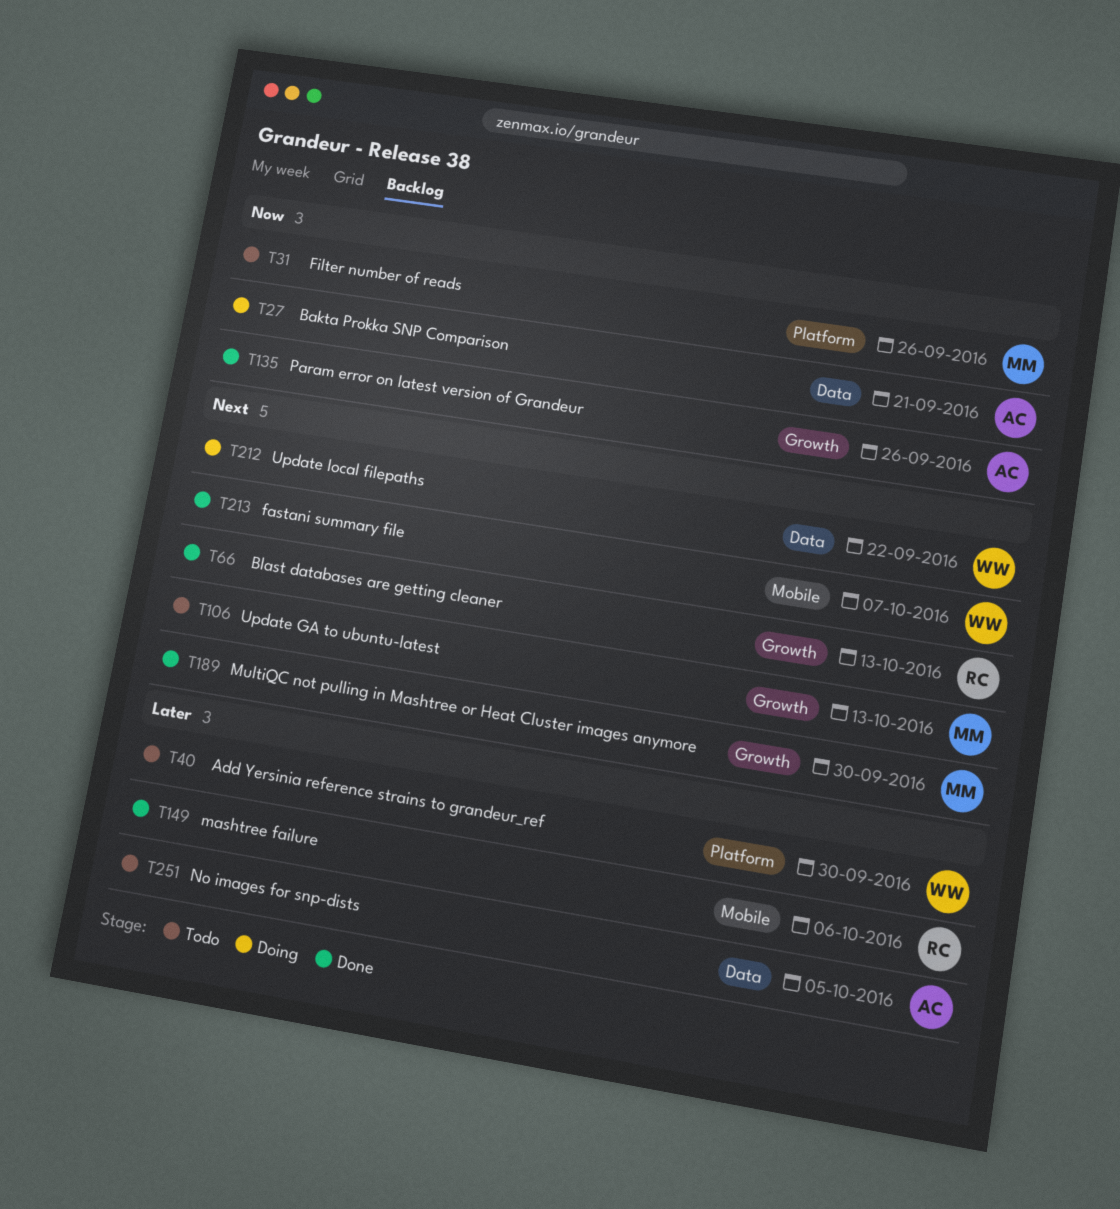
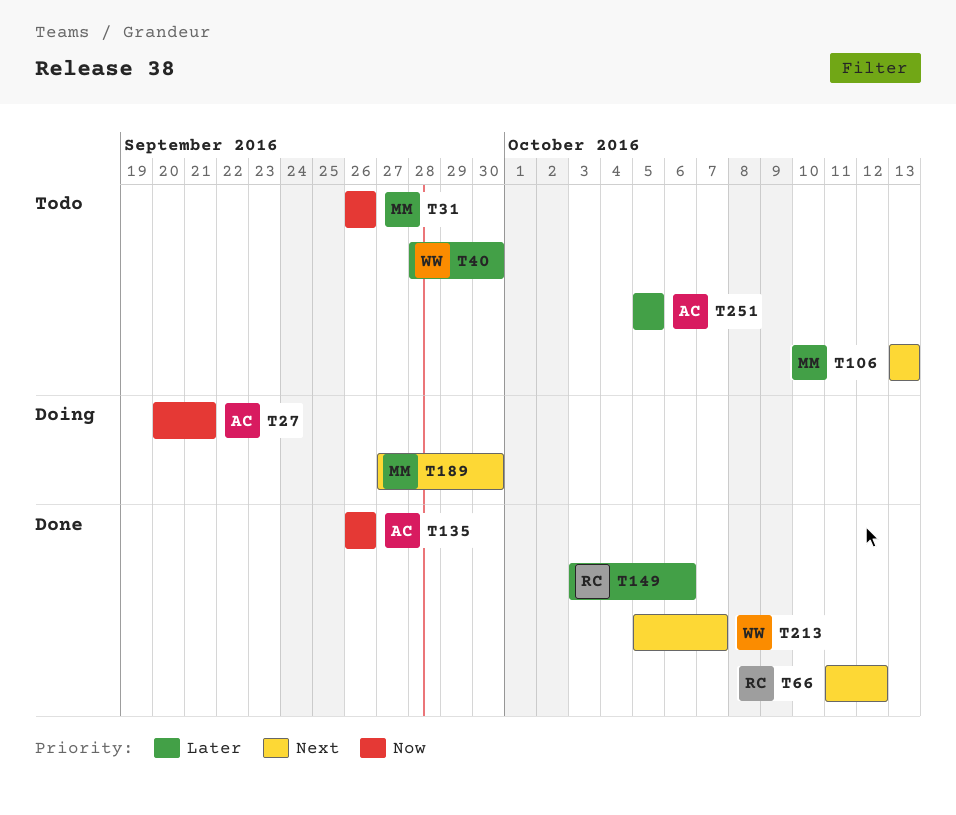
T66, due: Oct 13 -> Oct 12
T189, status: Done -> Doing
T212: present -> none

